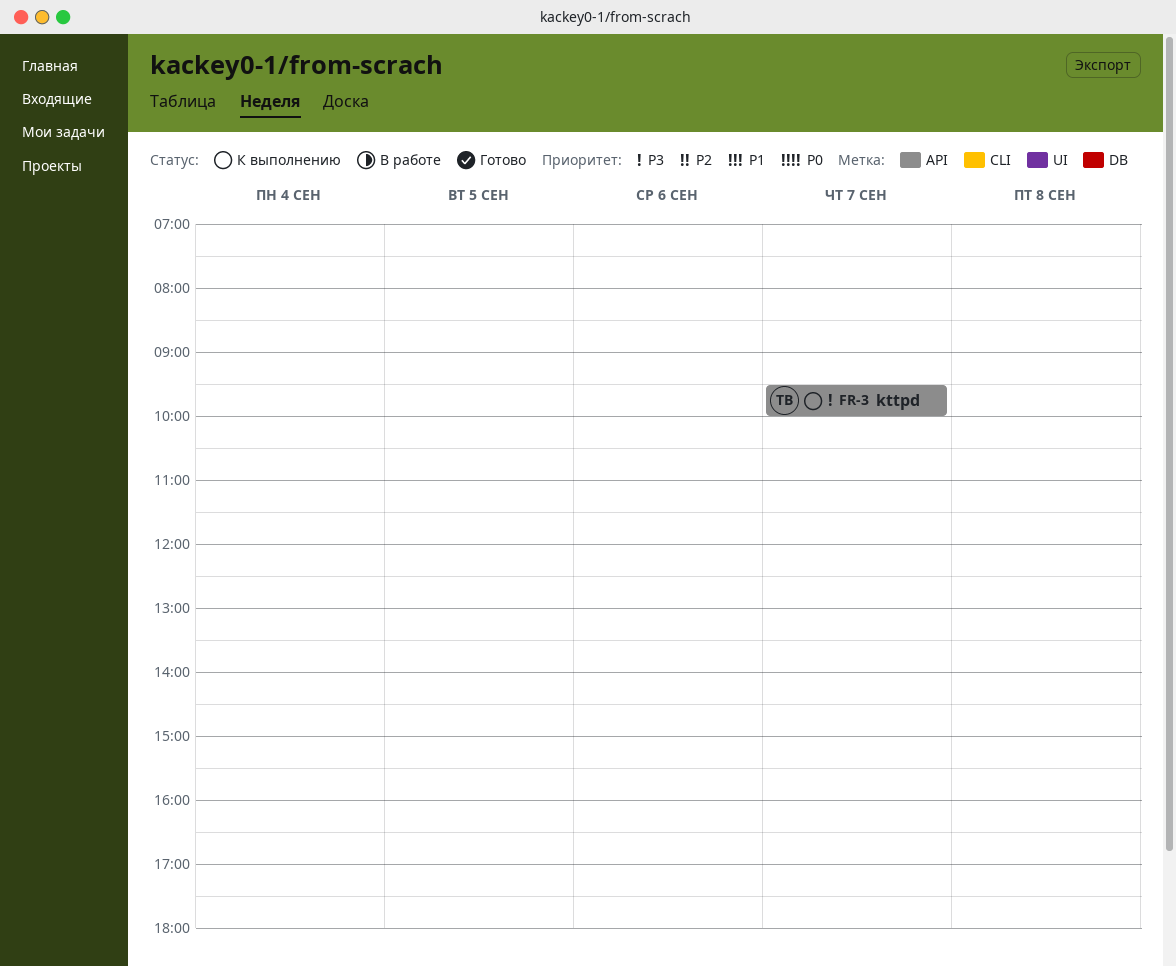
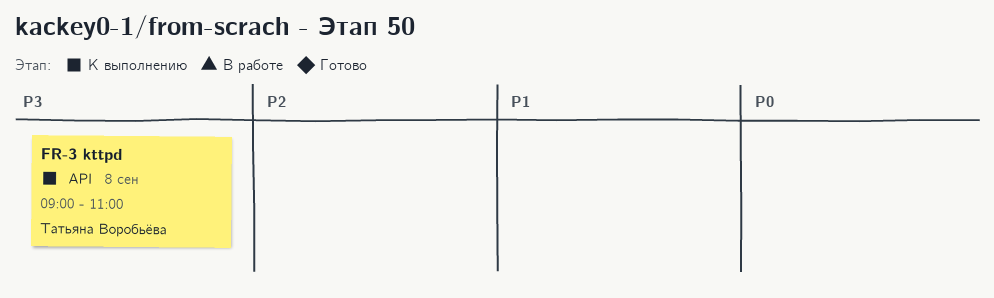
FR-3, day: Sep 7 -> Sep 8
FR-3, begins: 09:30 -> 09:00
FR-3, ends: 10:00 -> 11:00

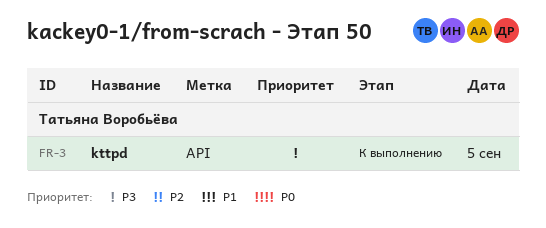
FR-3, day: Sep 8 -> Sep 5

